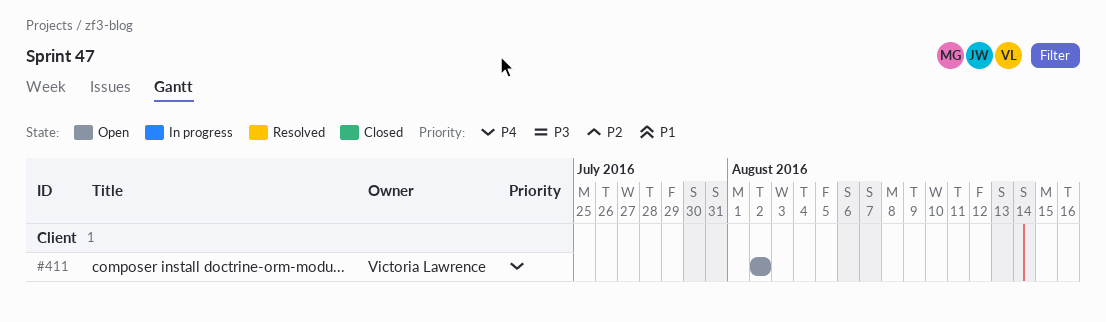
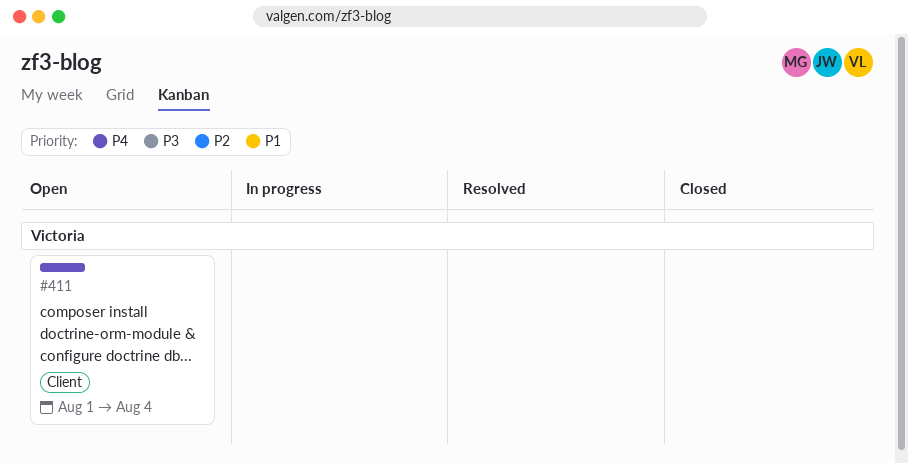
#411, start: Aug 2 -> Aug 1
#411, due: Aug 2 -> Aug 4

